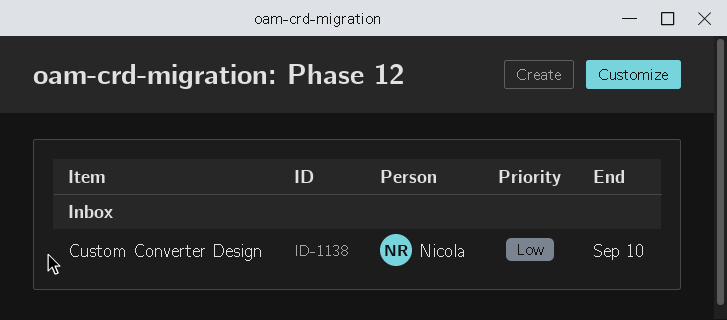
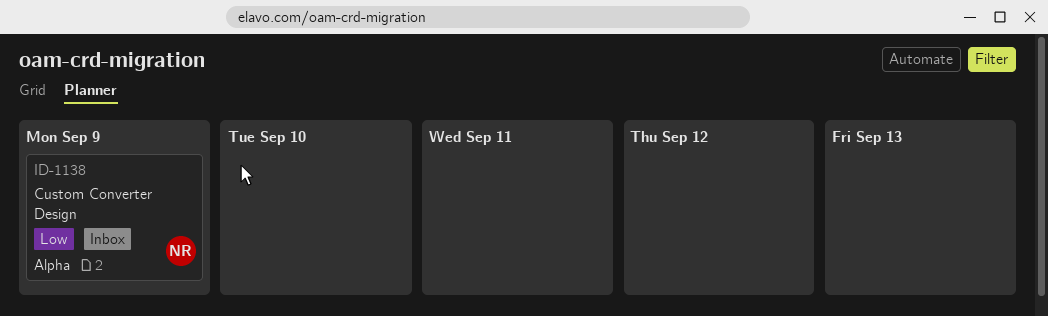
ID-1138, due: Sep 10 -> Sep 9

